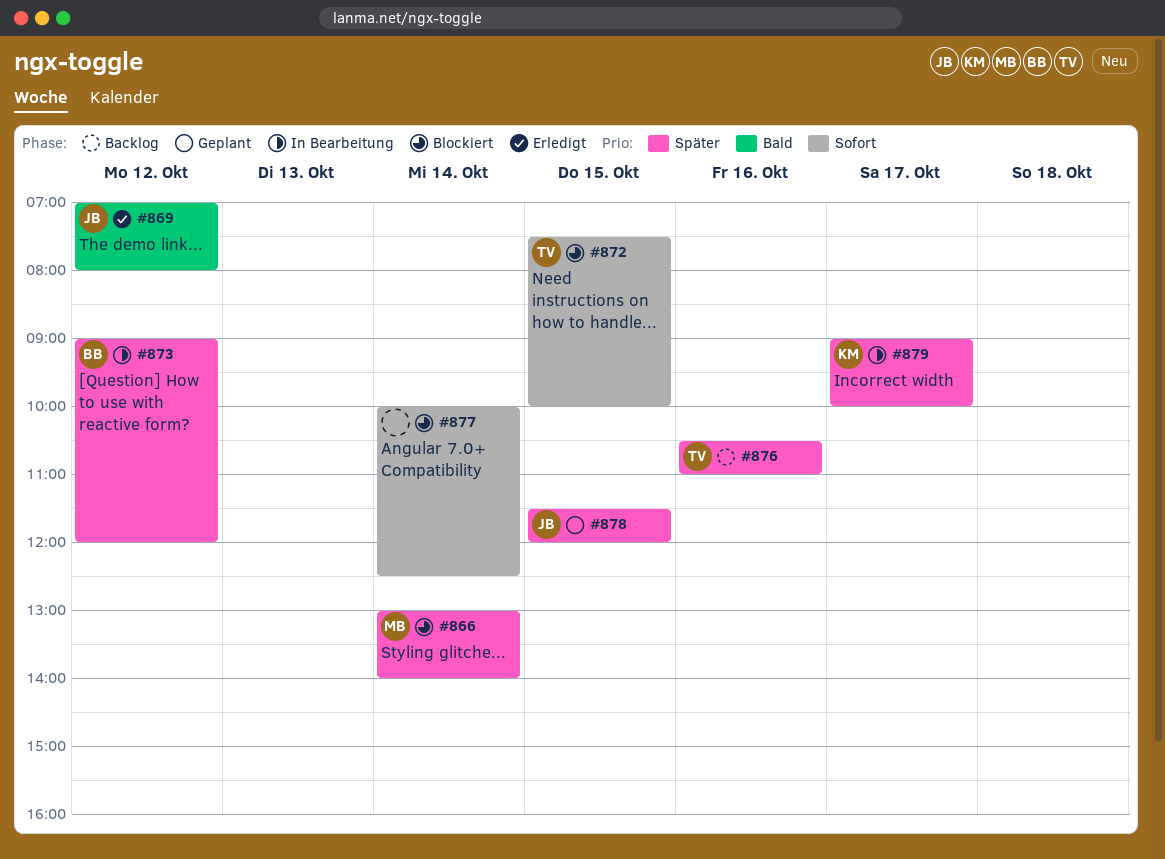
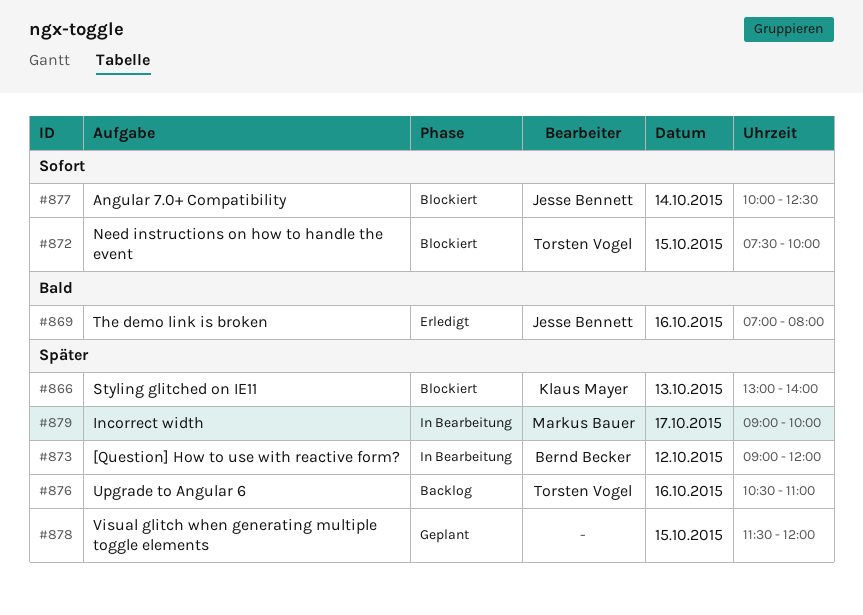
#866, owner: Markus Bauer -> Klaus Mayer
#866, day: Oct 14 -> Oct 13
#869, day: Oct 12 -> Oct 16
#877, owner: none -> Jesse Bennett
#878, owner: Jesse Bennett -> none
#879, owner: Klaus Mayer -> Markus Bauer

